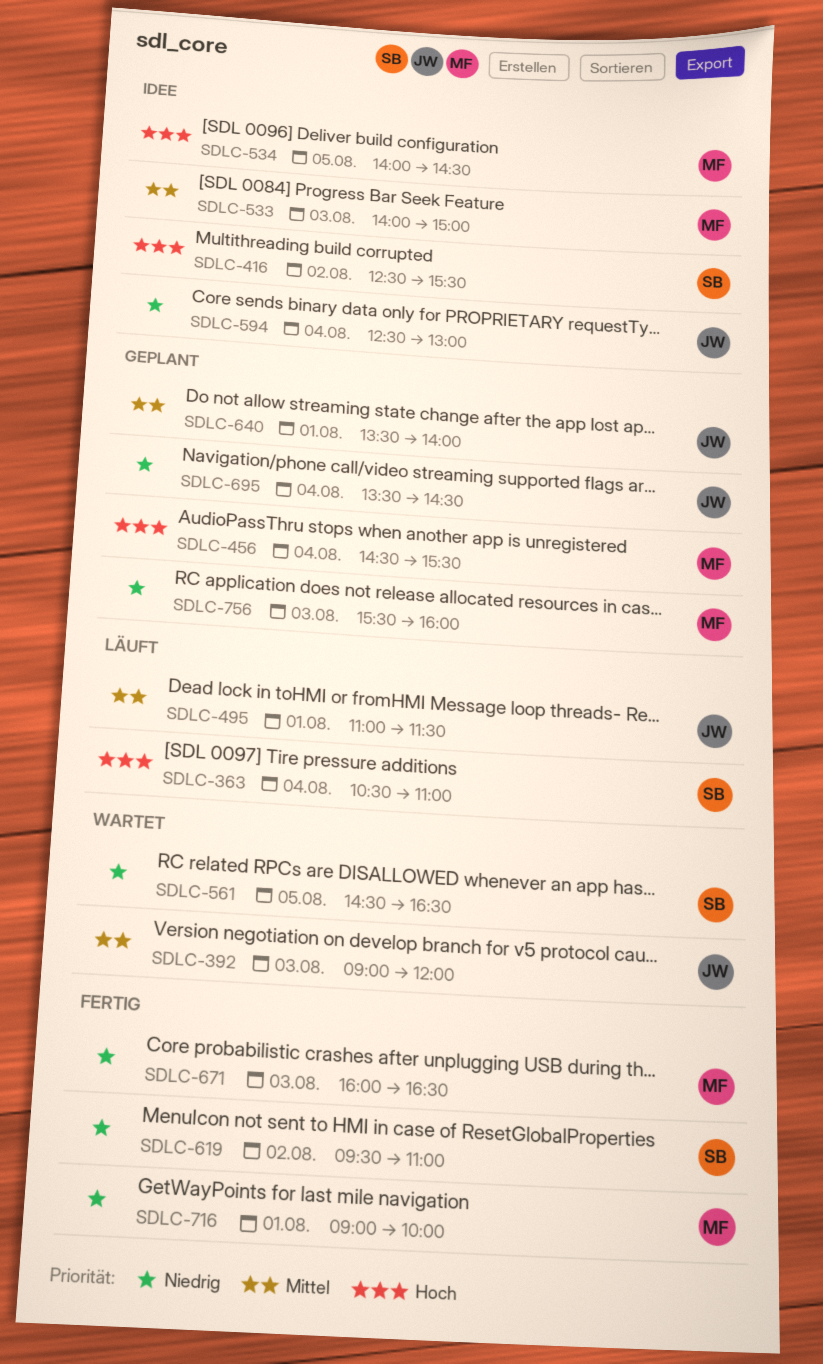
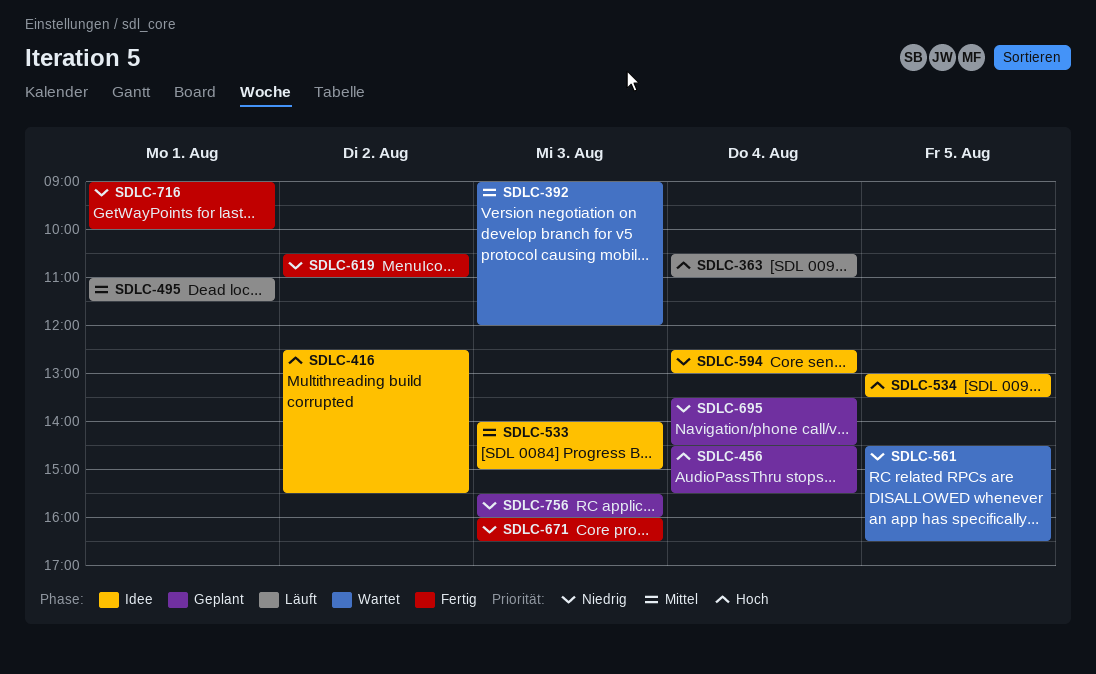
SDLC-534, begins: 14:00 -> 13:00
SDLC-534, ends: 14:30 -> 13:30
SDLC-619, begins: 09:30 -> 10:30
SDLC-640: present -> none

